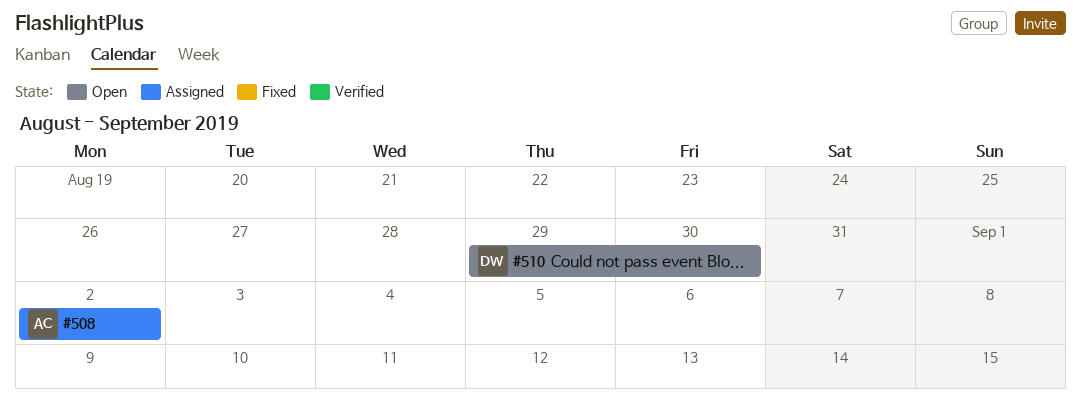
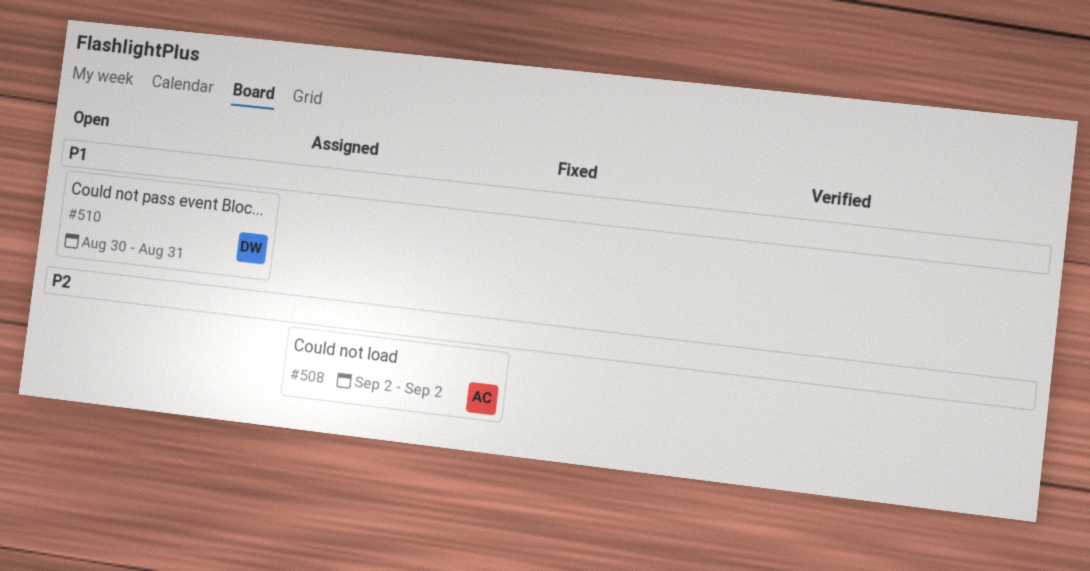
#510, start: Aug 29 -> Aug 30
#510, due: Aug 30 -> Aug 31

